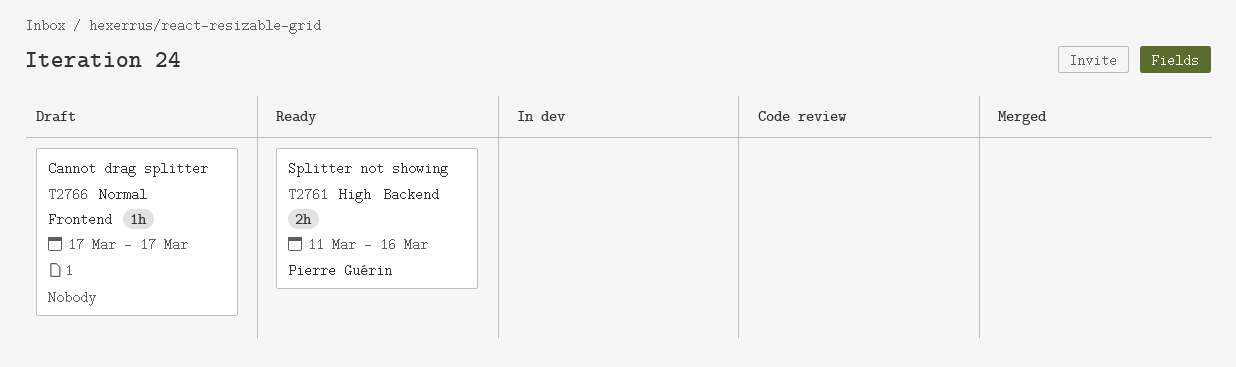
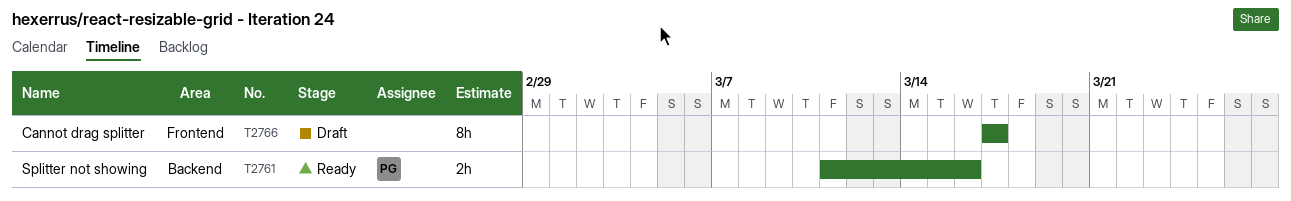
T2766, estimate: 1h -> 8h

